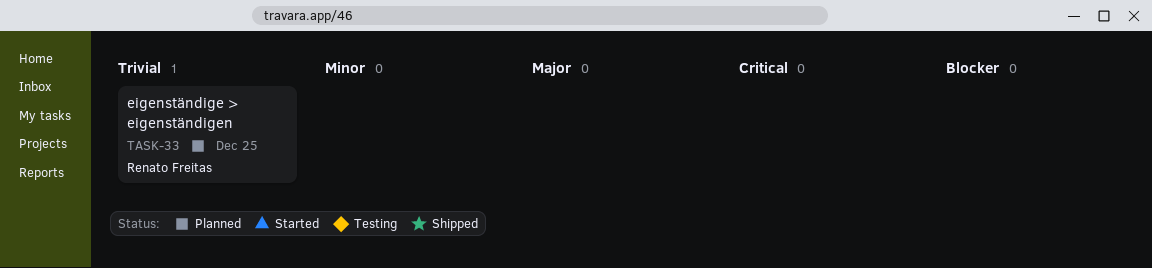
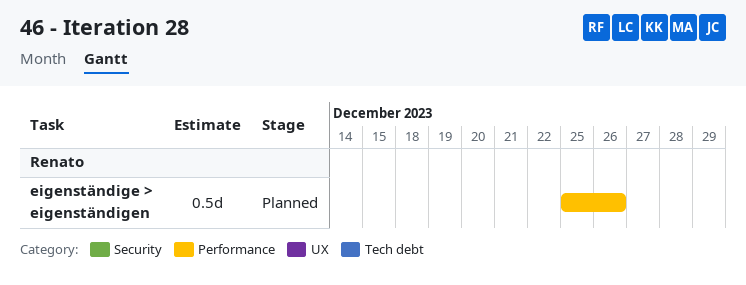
eigenständige > eigenständigen, due: Dec 25 -> Dec 26

